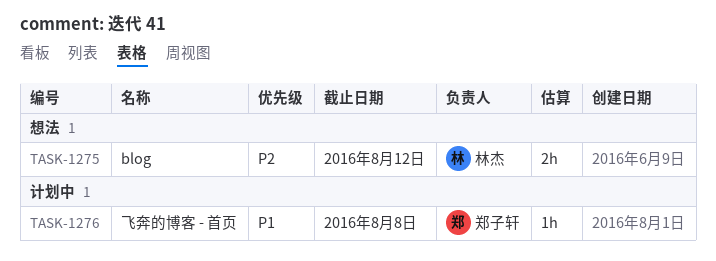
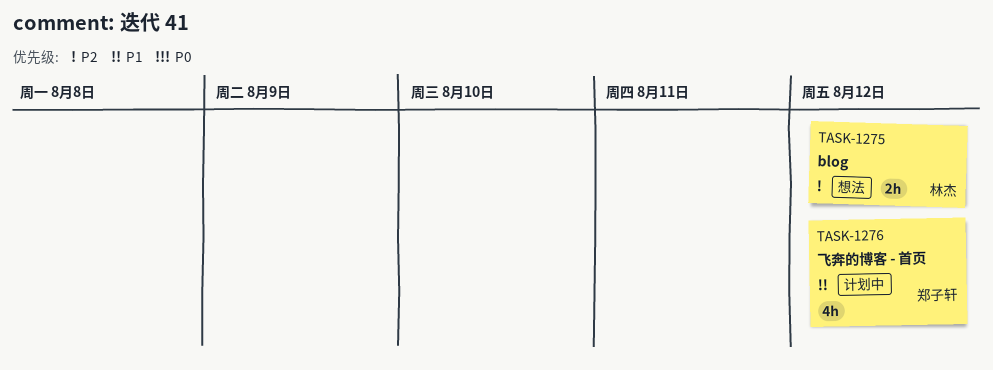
TASK-1276, estimate: 1h -> 4h
TASK-1276, due: Aug 8 -> Aug 12

